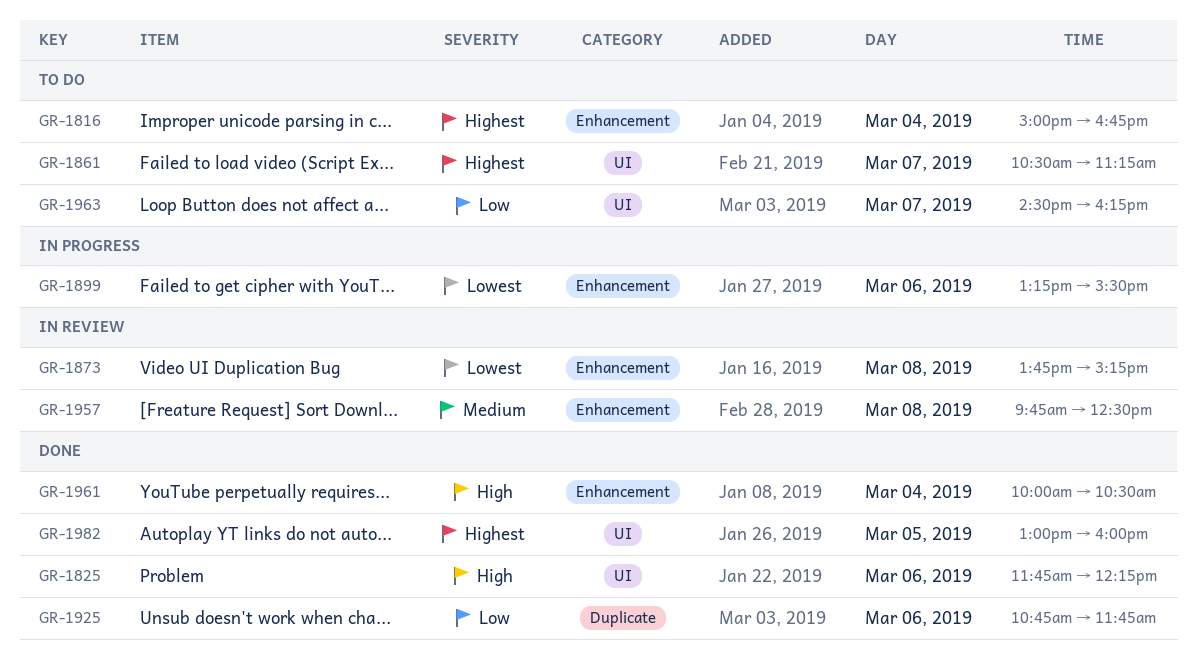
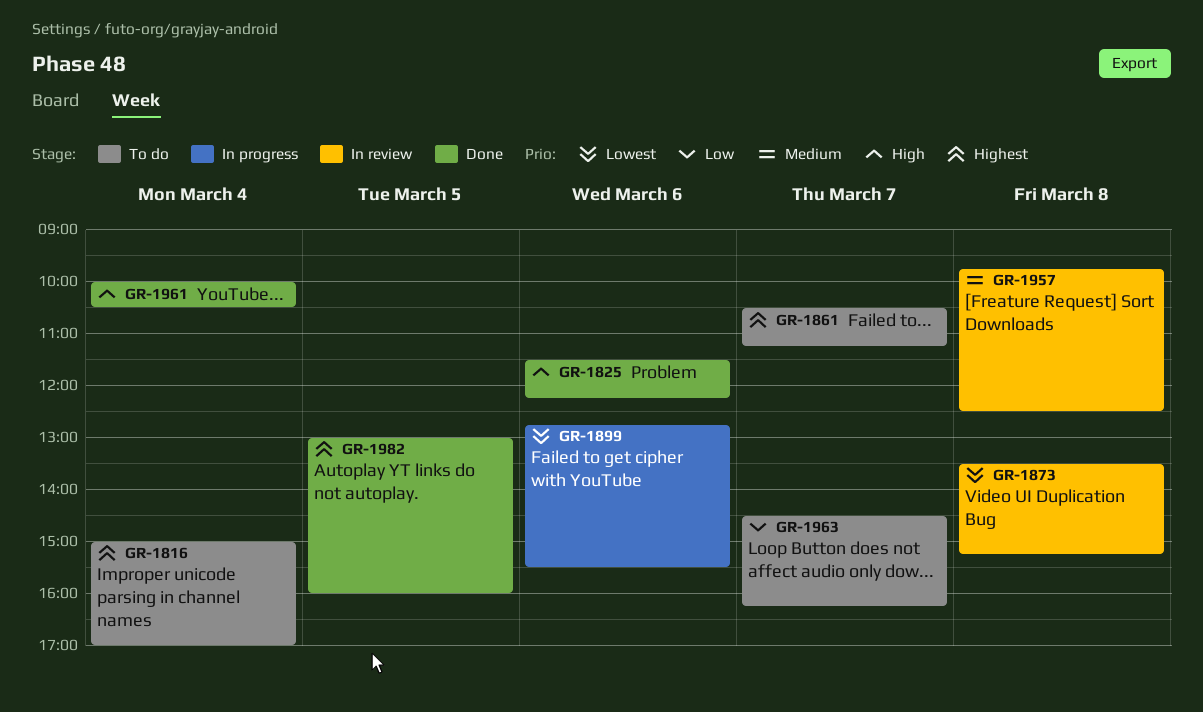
GR-1816, ends: 16:45 -> 17:00
GR-1825, begins: 11:45 -> 11:30
GR-1873, begins: 13:45 -> 13:30
GR-1899, begins: 13:15 -> 12:45
GR-1925: present -> none

